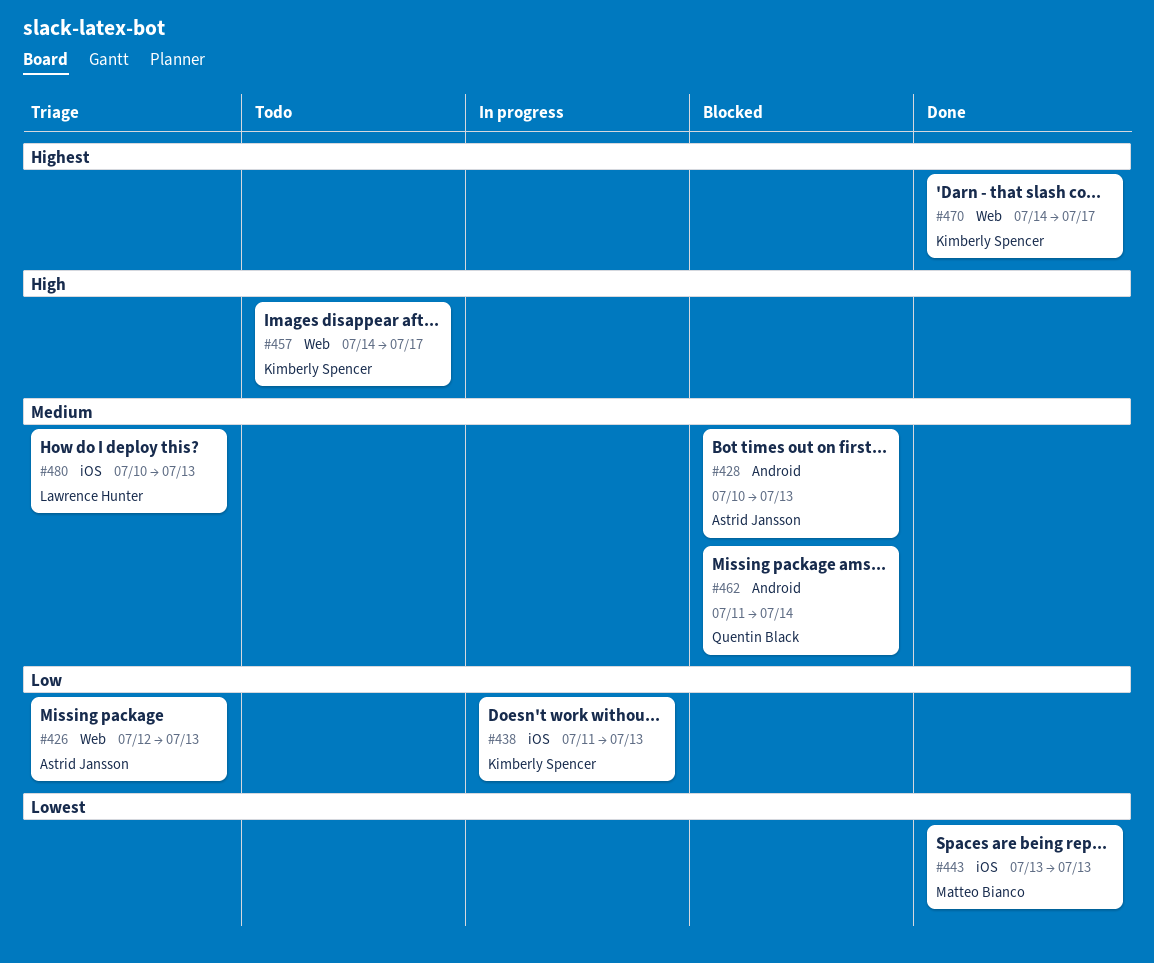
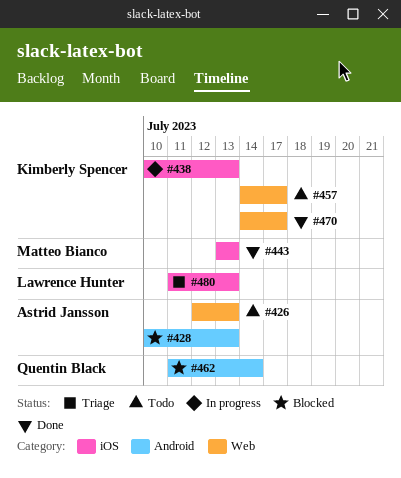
#426, status: Triage -> Todo
#438, start: Jul 11 -> Jul 10
#480, start: Jul 10 -> Jul 11

